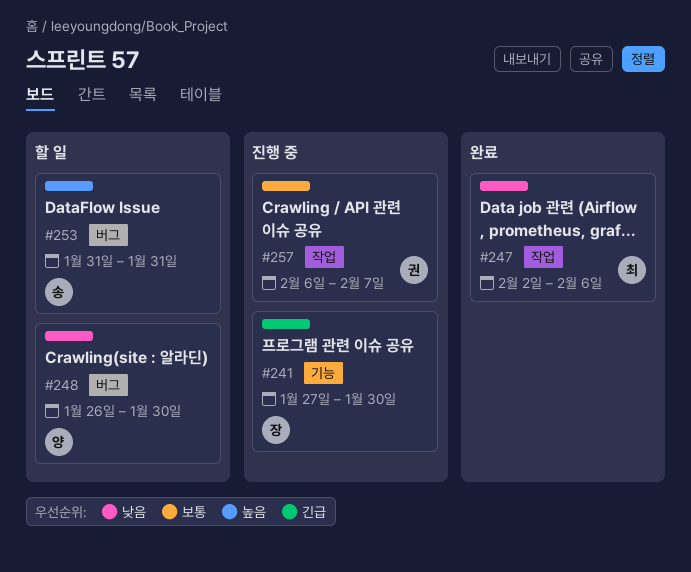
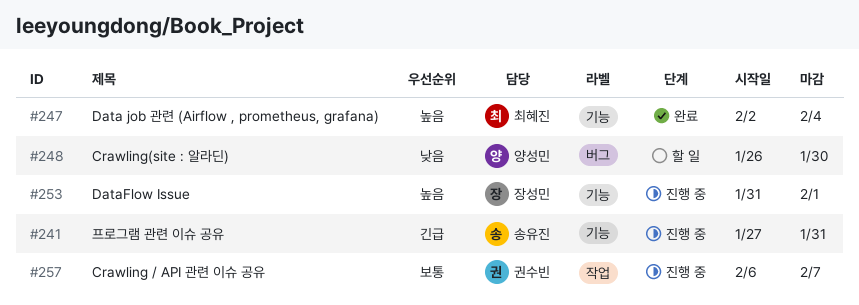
#241, owner: 장성민 -> 송유진
#241, due: Jan 30 -> Jan 31
#247, priority: 낮음 -> 높음
#247, label: 작업 -> 기능
#247, due: Feb 6 -> Feb 4
#253, status: 할 일 -> 진행 중
#253, owner: 송유진 -> 장성민
#253, label: 버그 -> 기능
#253, due: Jan 31 -> Feb 1

